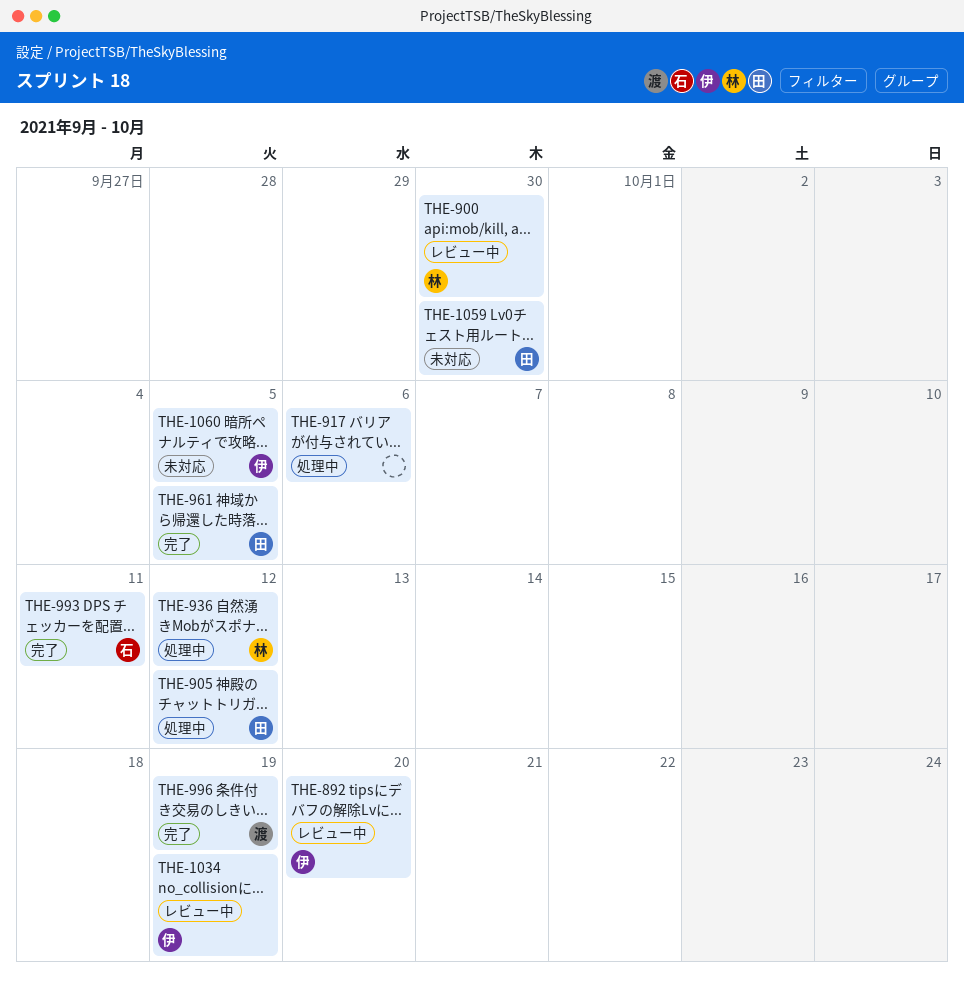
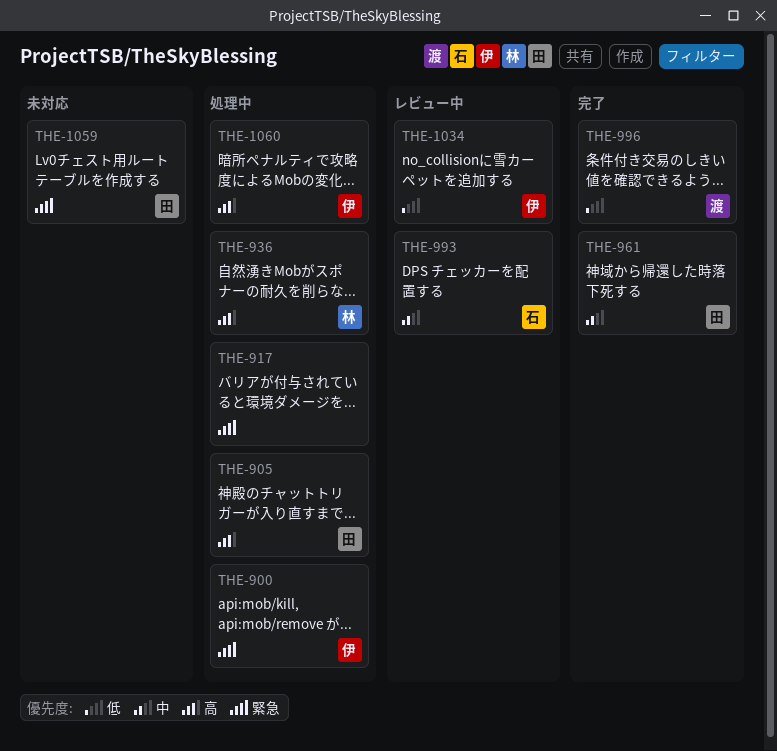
THE-892: present -> none
THE-900, status: レビュー中 -> 処理中
THE-900, owner: 林 -> 伊
THE-993, status: 完了 -> レビュー中
THE-1060, status: 未対応 -> 処理中

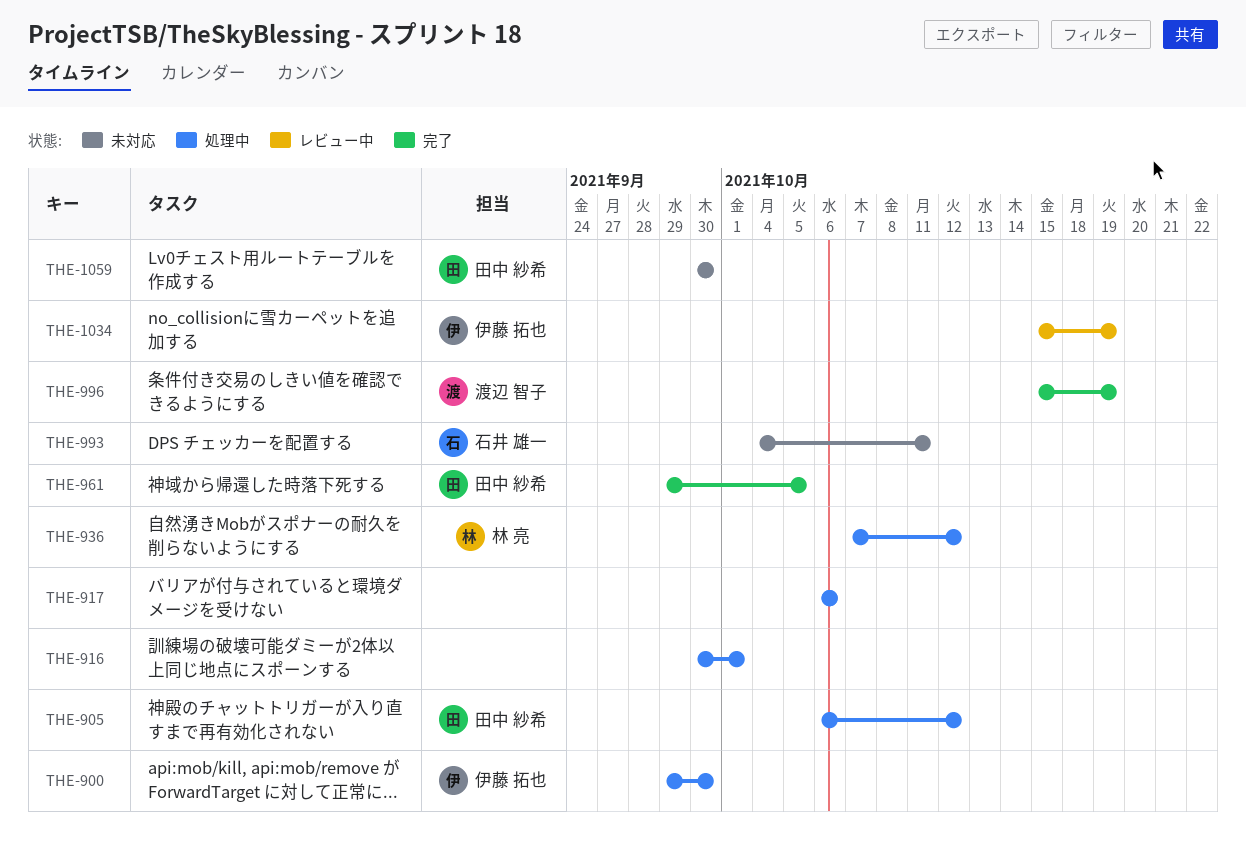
THE-916: none -> present
THE-993, status: レビュー中 -> 未対応
THE-1060: present -> none

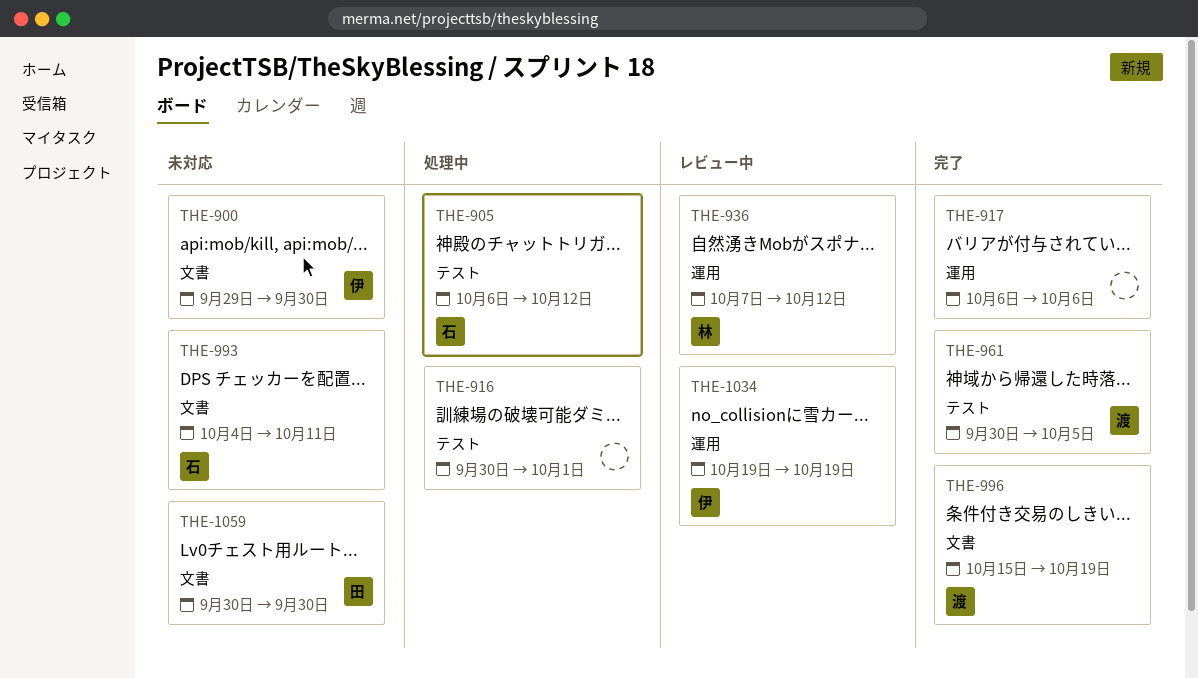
THE-900, status: 処理中 -> 未対応
THE-905, owner: 田中 紗希 -> 石井 雄一
THE-917, status: 処理中 -> 完了
THE-936, status: 処理中 -> レビュー中
THE-961, owner: 田中 紗希 -> 渡辺 智子
THE-961, start: Sep 29 -> Sep 30
THE-1034, start: Oct 15 -> Oct 19

